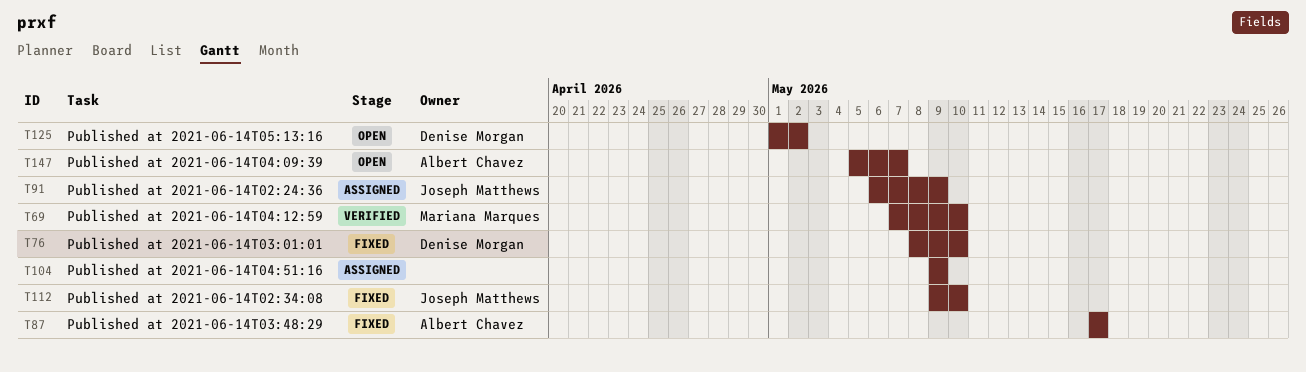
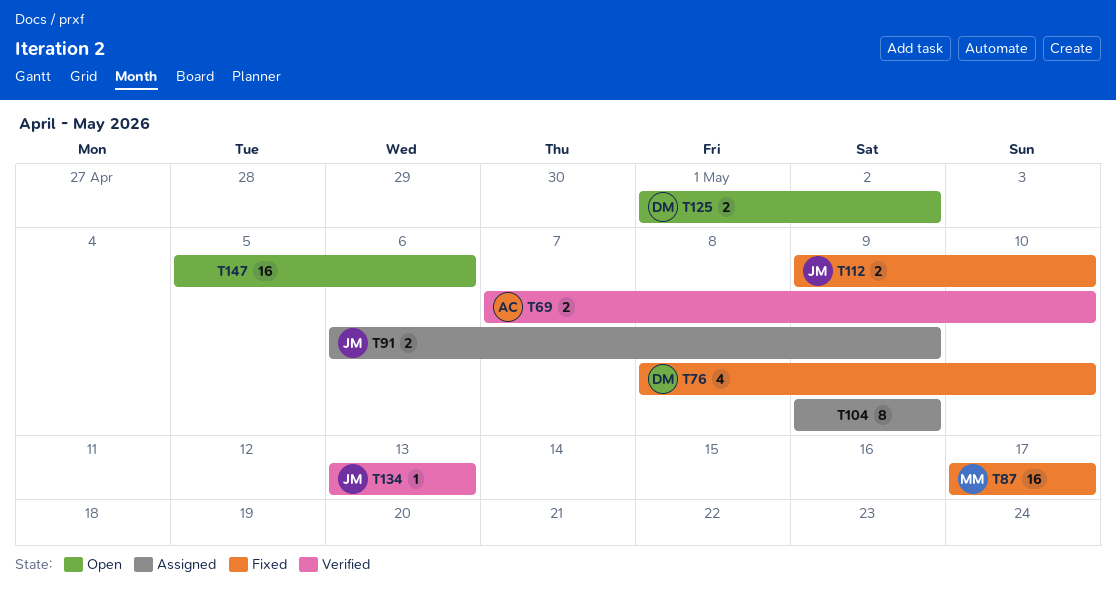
T69, owner: Mariana Marques -> Albert Chavez
T87, owner: Albert Chavez -> Mariana Marques
T134: none -> present
T147, owner: Albert Chavez -> none
T147, due: May 7 -> May 6

